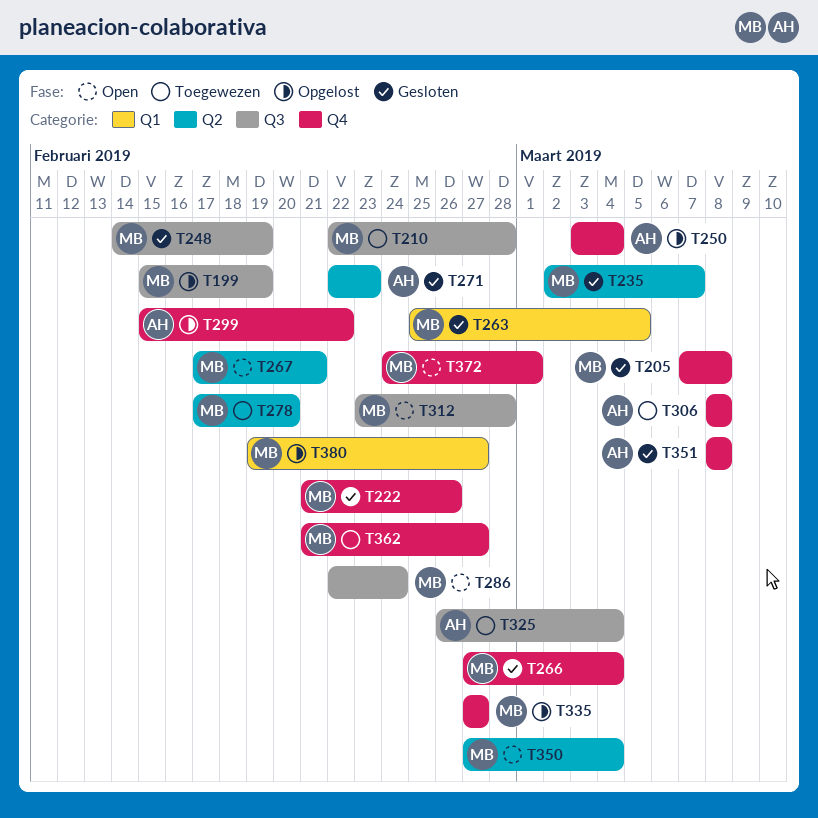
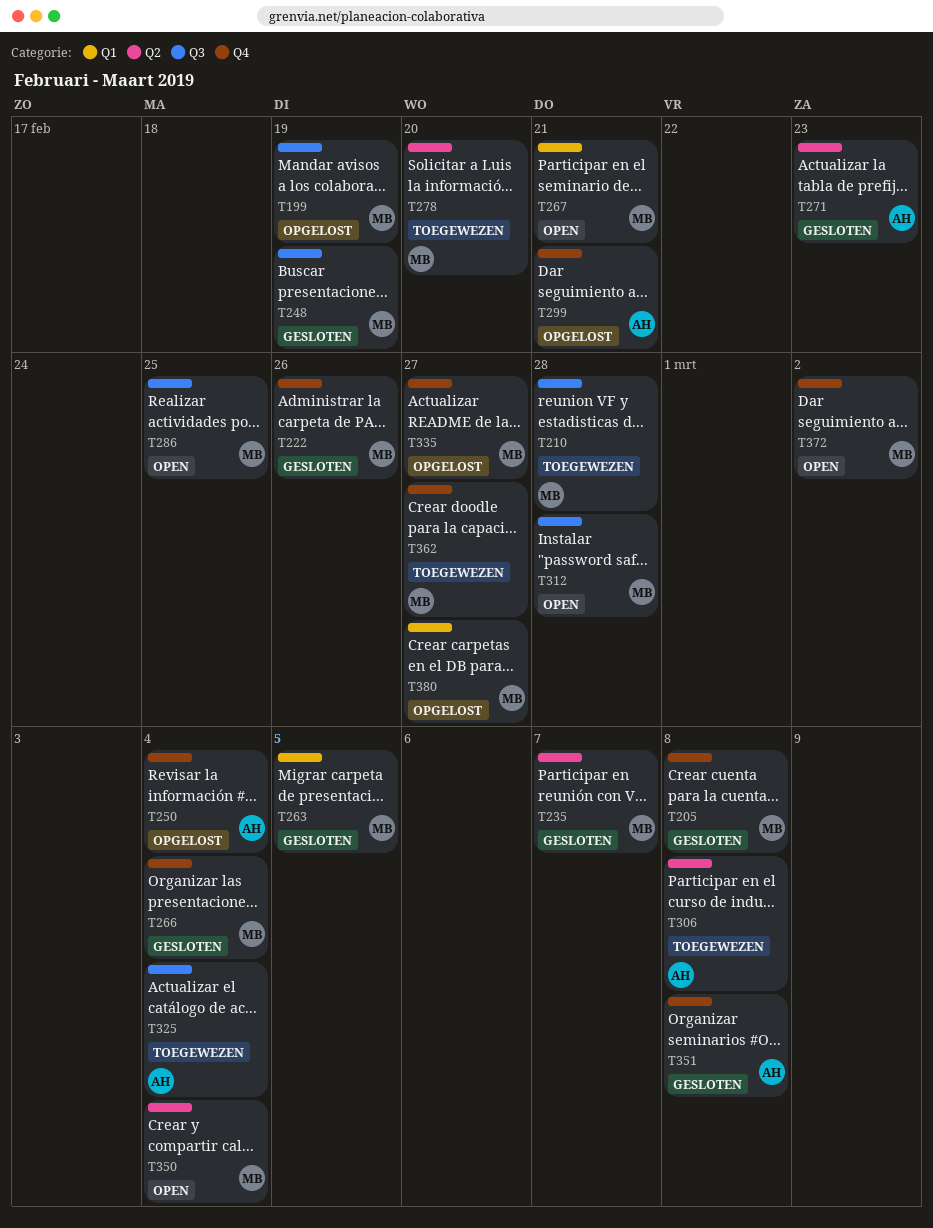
T267, label: Q2 -> Q1
T286, due: Feb 24 -> Feb 25
T299, due: Feb 22 -> Feb 21
T306, label: Q4 -> Q2
T372, due: Mar 1 -> Mar 2

